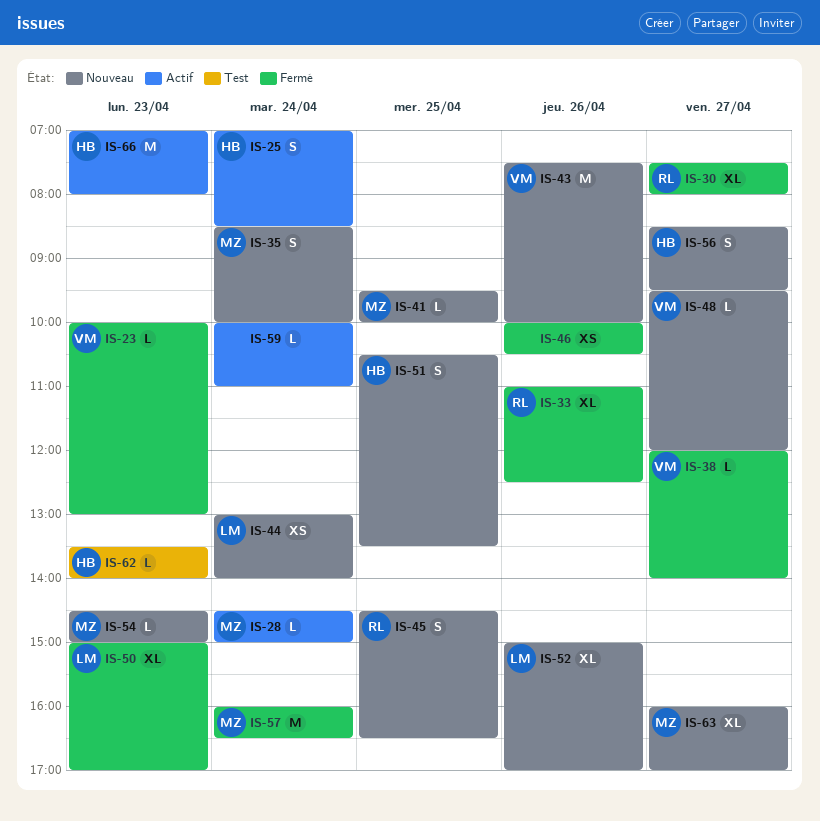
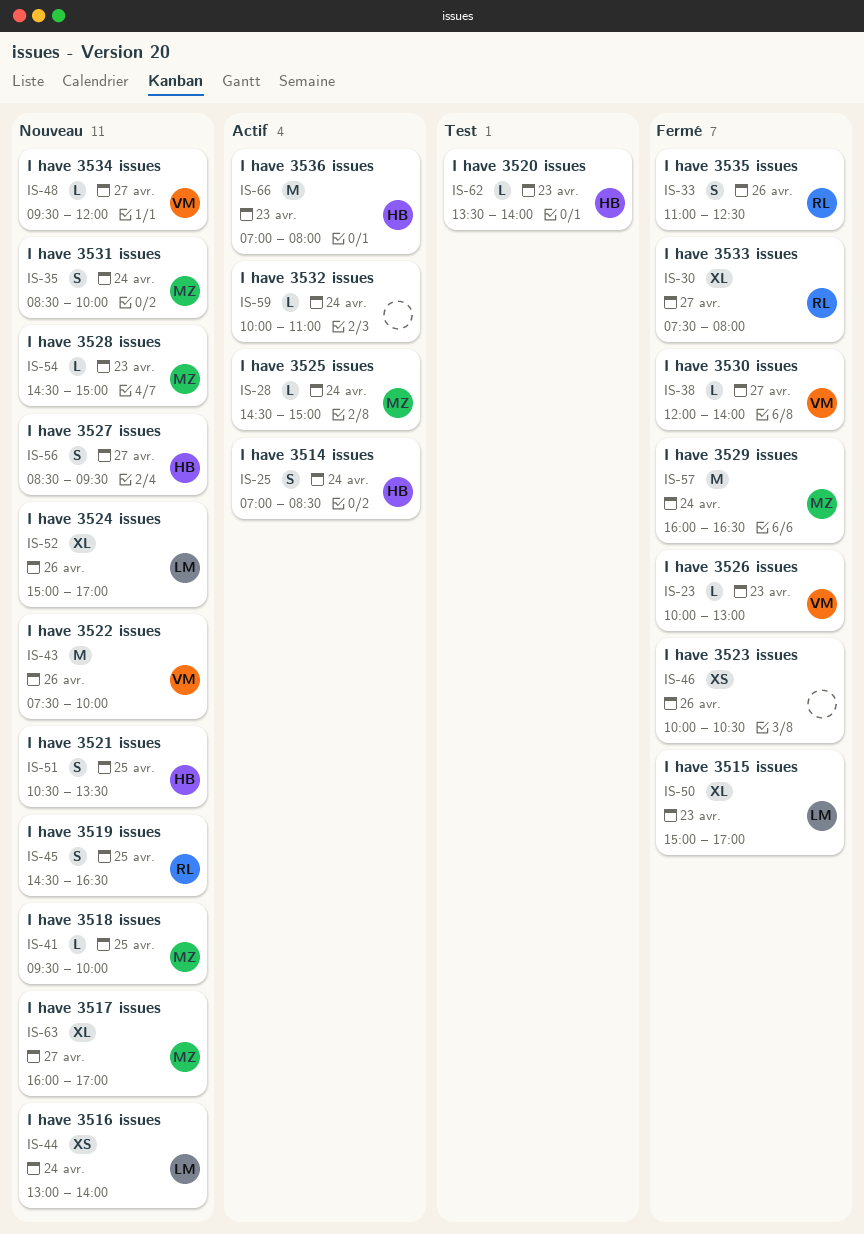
IS-33, estimate: XL -> S

